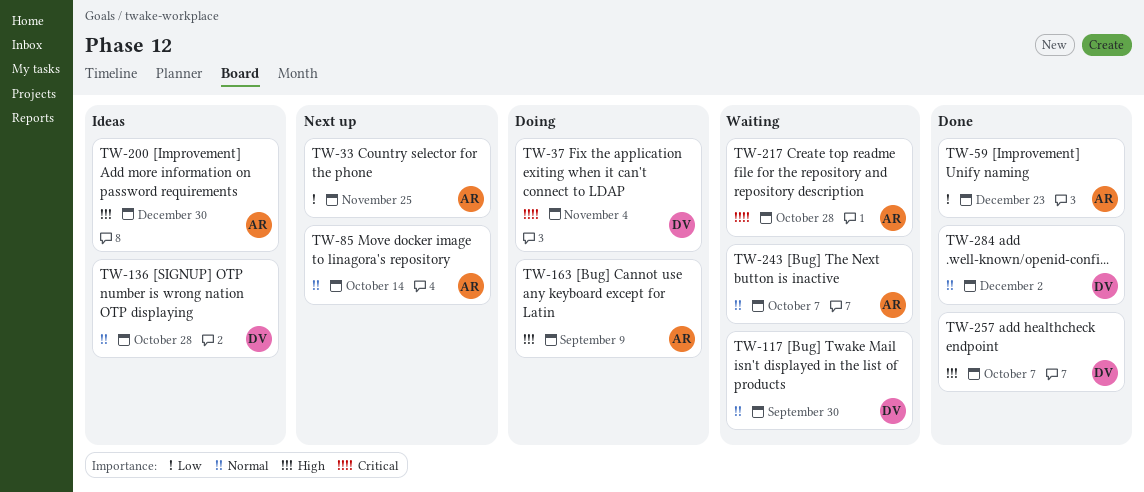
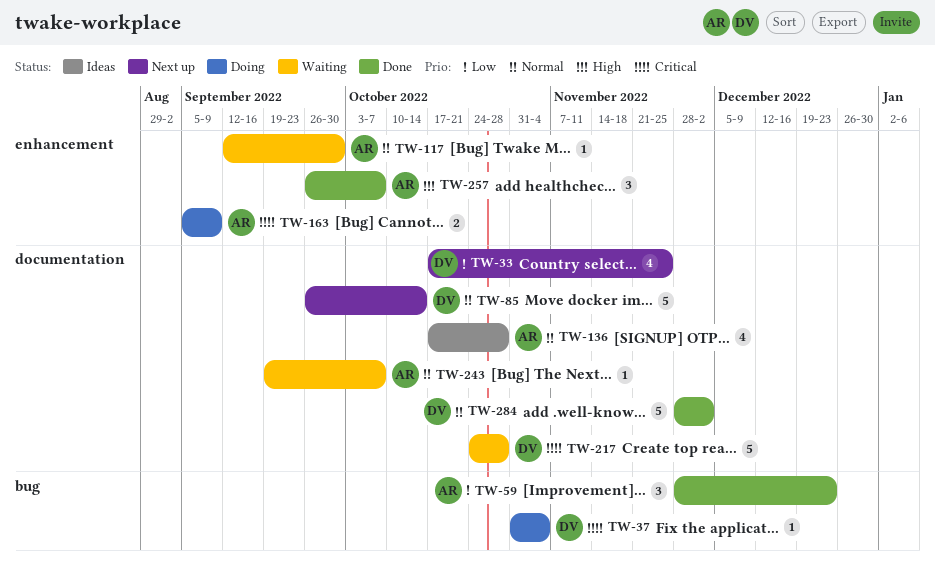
TW-33, owner: AR -> DV
TW-85, owner: AR -> DV
TW-117, owner: DV -> AR
TW-136, owner: DV -> AR
TW-163, priority: High -> Critical
TW-200: present -> none
TW-217, owner: AR -> DV
TW-257, owner: DV -> AR

